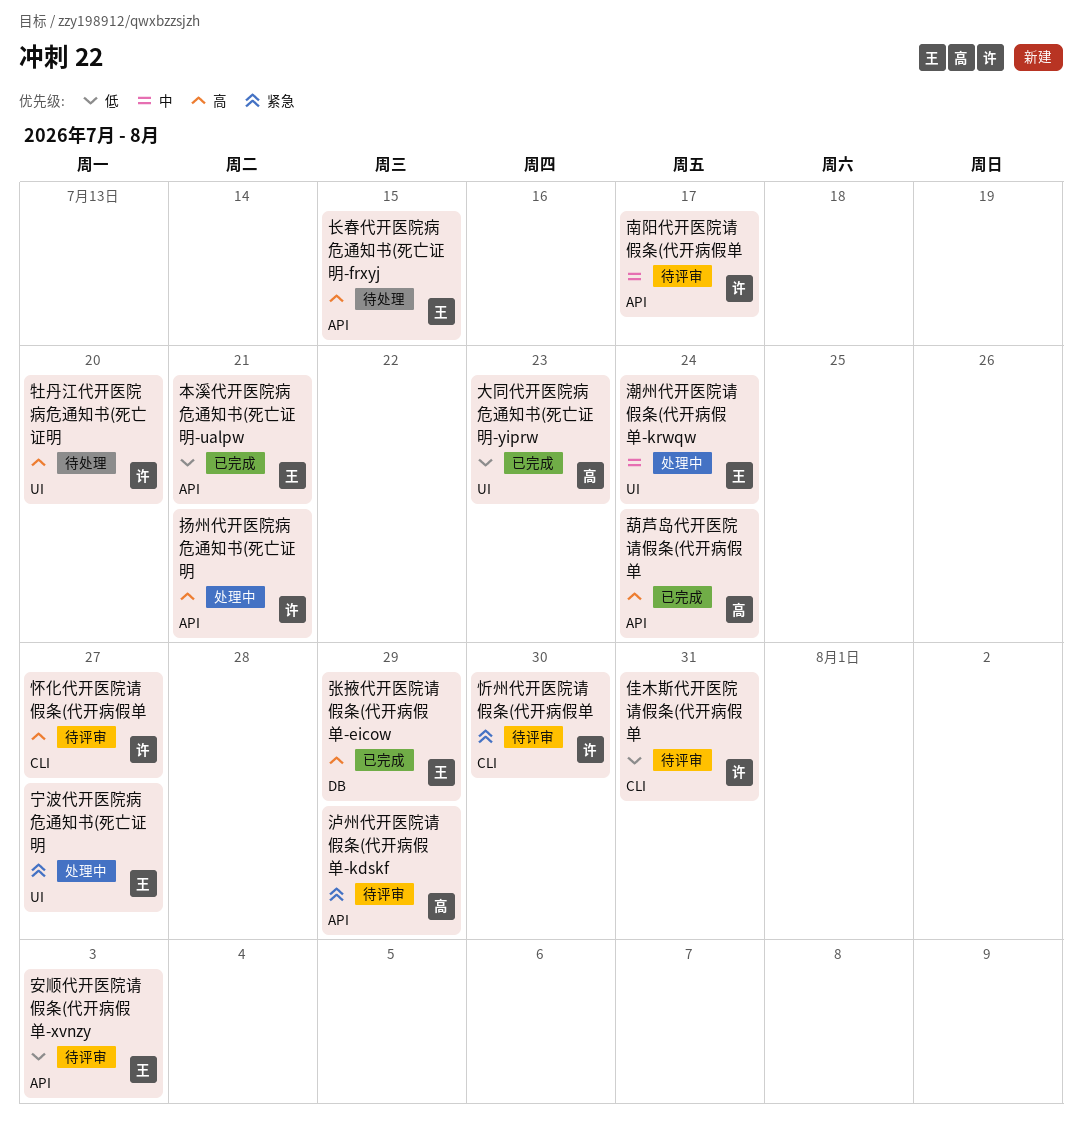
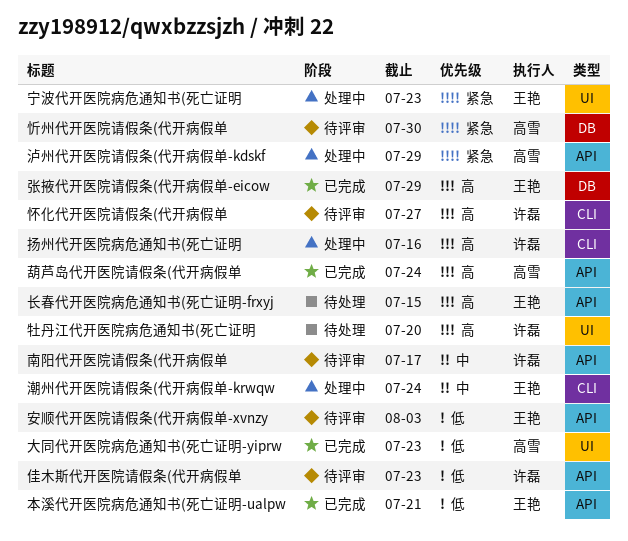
佳木斯代开医院请假条(代开病假单, label: CLI -> API
佳木斯代开医院请假条(代开病假单, due: Jul 31 -> Jul 23
宁波代开医院病危通知书(死亡证明, due: Jul 27 -> Jul 23
忻州代开医院请假条(代开病假单, owner: 许磊 -> 高雪
忻州代开医院请假条(代开病假单, label: CLI -> DB
扬州代开医院病危通知书(死亡证明, label: API -> CLI
扬州代开医院病危通知书(死亡证明, due: Jul 21 -> Jul 16
泸州代开医院请假条(代开病假单-kdskf, status: 待评审 -> 处理中
潮州代开医院请假条(代开病假单-krwqw, label: UI -> CLI

